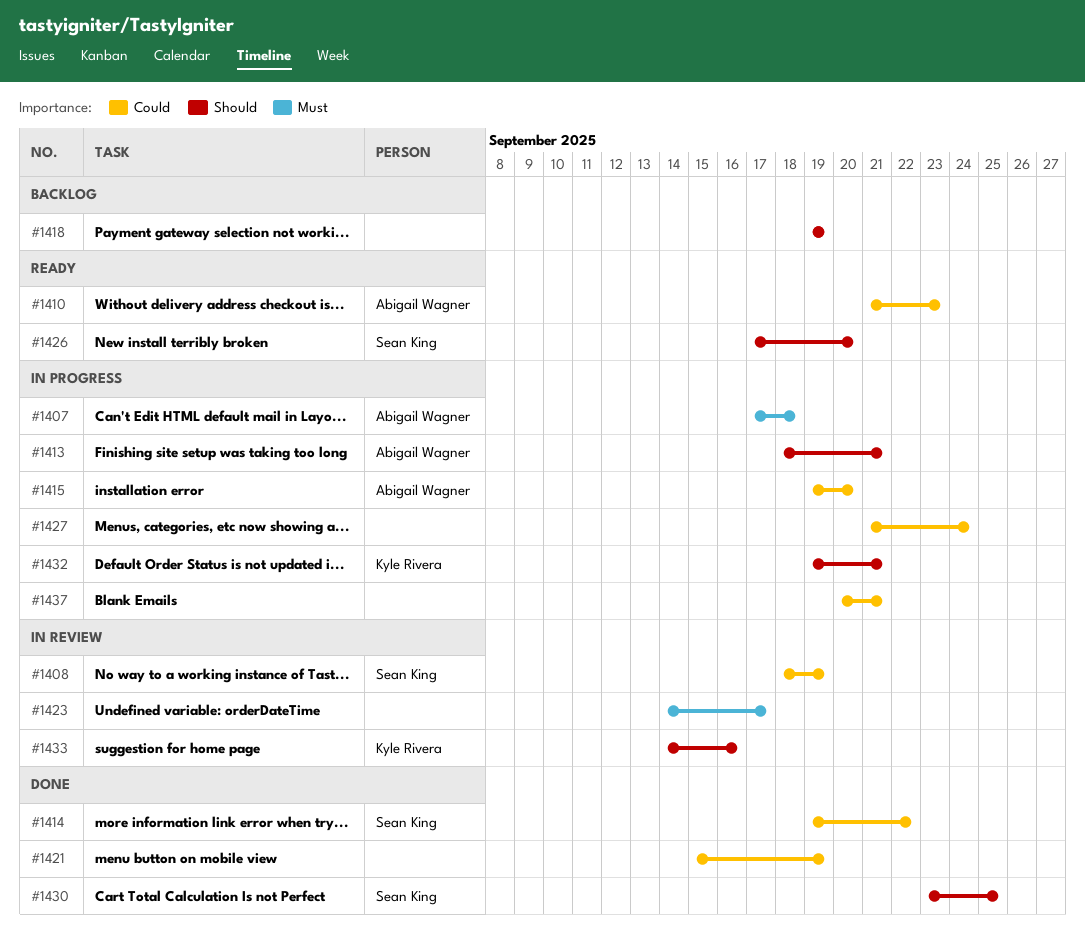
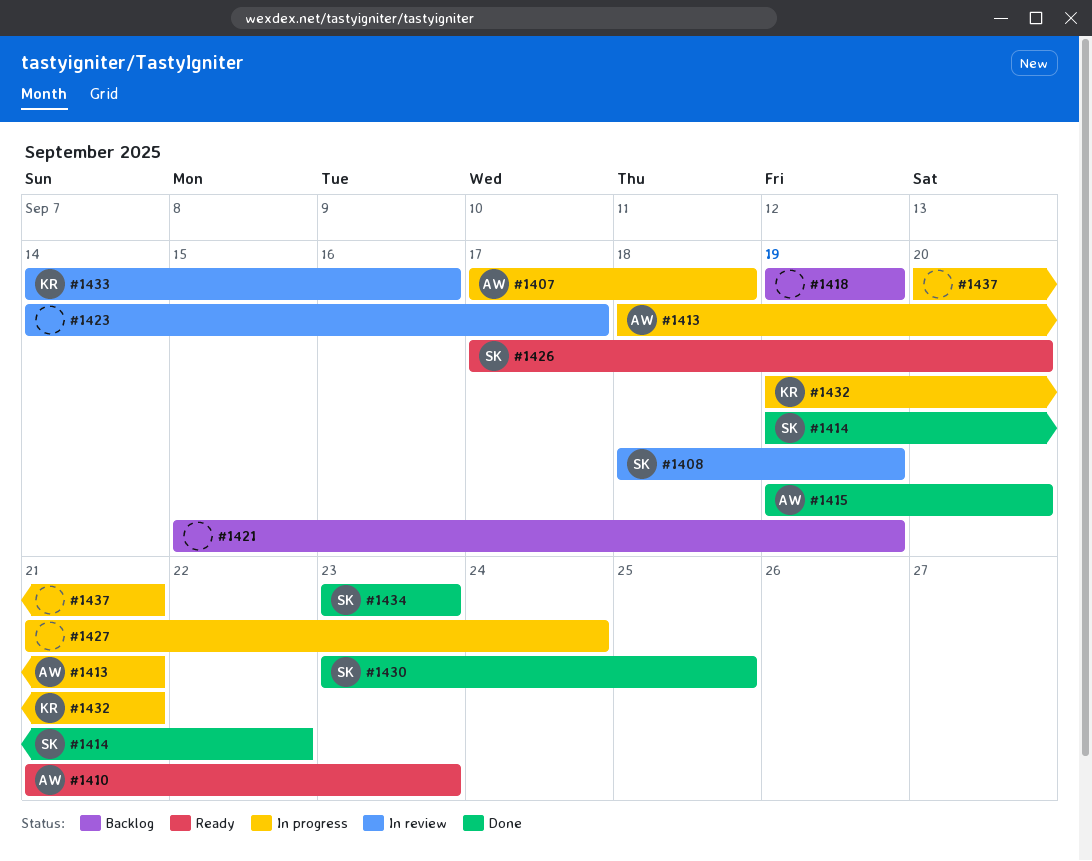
#1415, status: In progress -> Done
#1421, status: Done -> Backlog
#1434: none -> present

